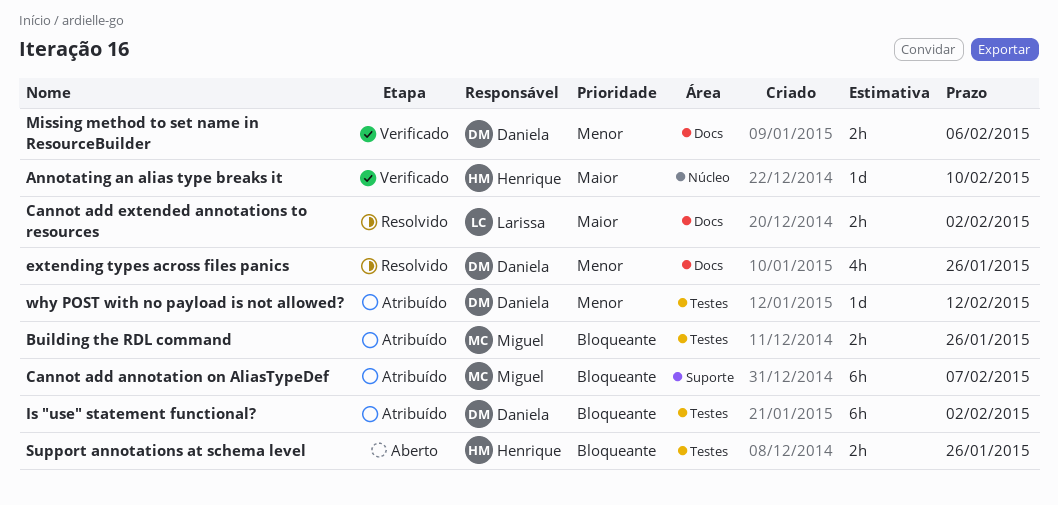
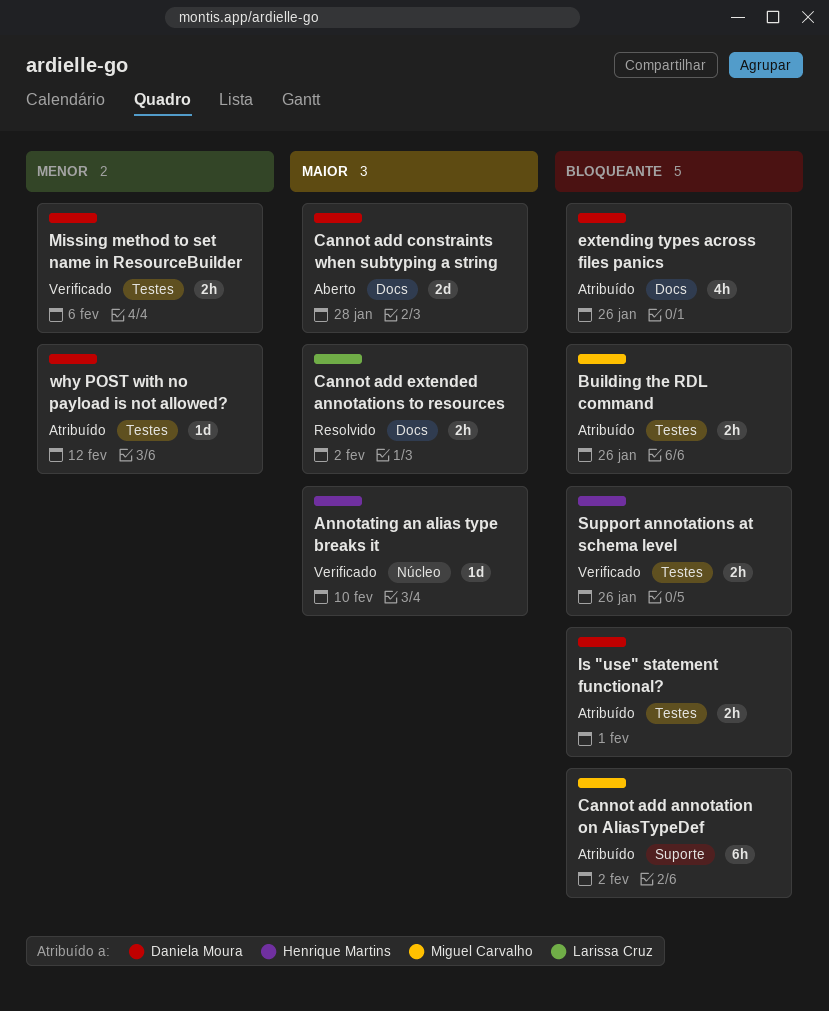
Cannot add annotation on AliasTypeDef, due: Feb 7 -> Feb 2
Cannot add constraints when subtyping a string: none -> present
extending types across files panics, status: Resolvido -> Atribuído
extending types across files panics, priority: Menor -> Bloqueante
Is "use" statement functional?, estimate: 6h -> 2h
Is "use" statement functional?, due: Feb 2 -> Feb 1
Missing method to set name in ResourceBuilder, label: Docs -> Testes
Support annotations at schema level, status: Aberto -> Verificado

